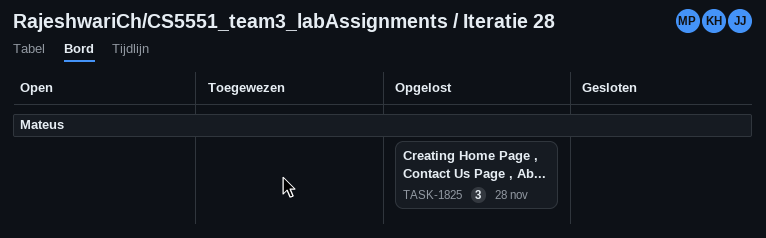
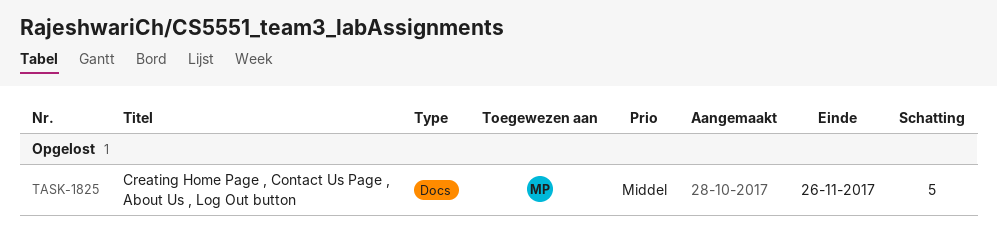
TASK-1825, estimate: 3 -> 5
TASK-1825, due: Nov 28 -> Nov 26

